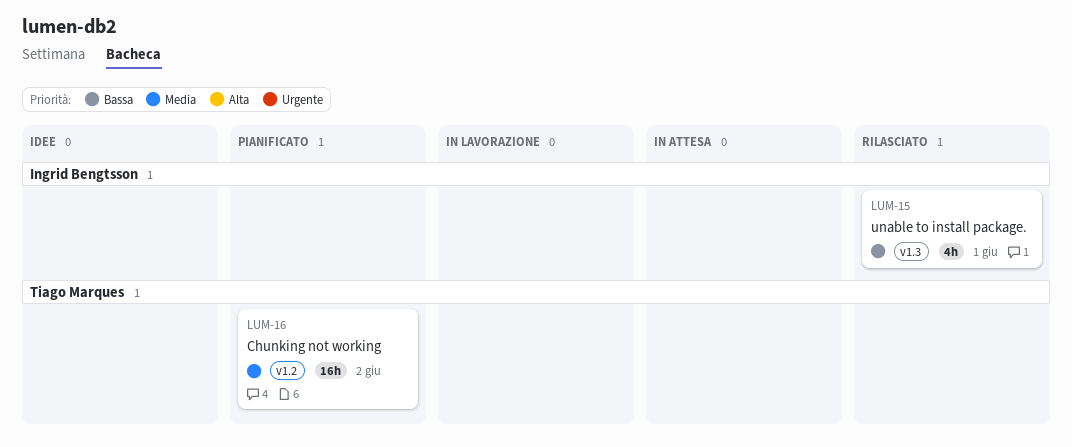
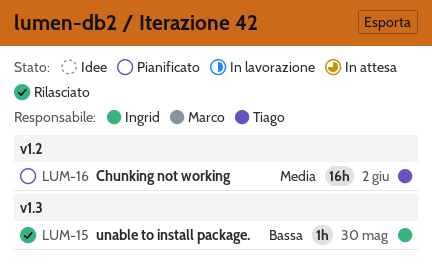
LUM-15, estimate: 4h -> 1h
LUM-15, due: Jun 1 -> May 30

